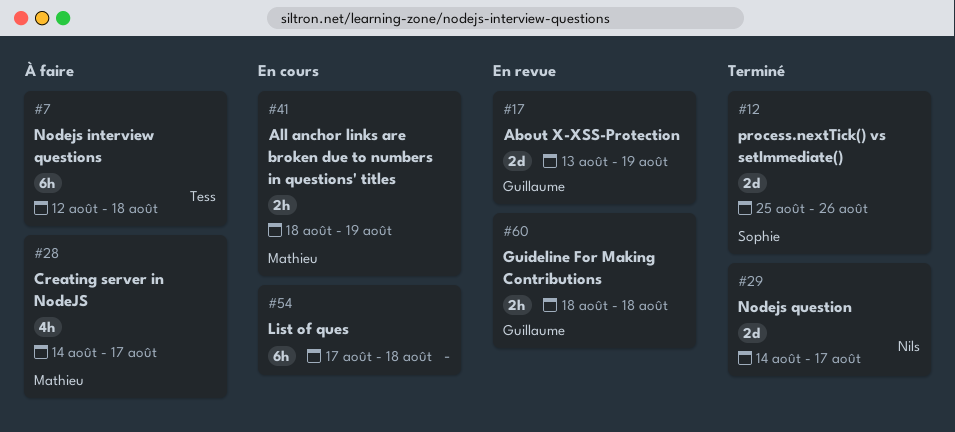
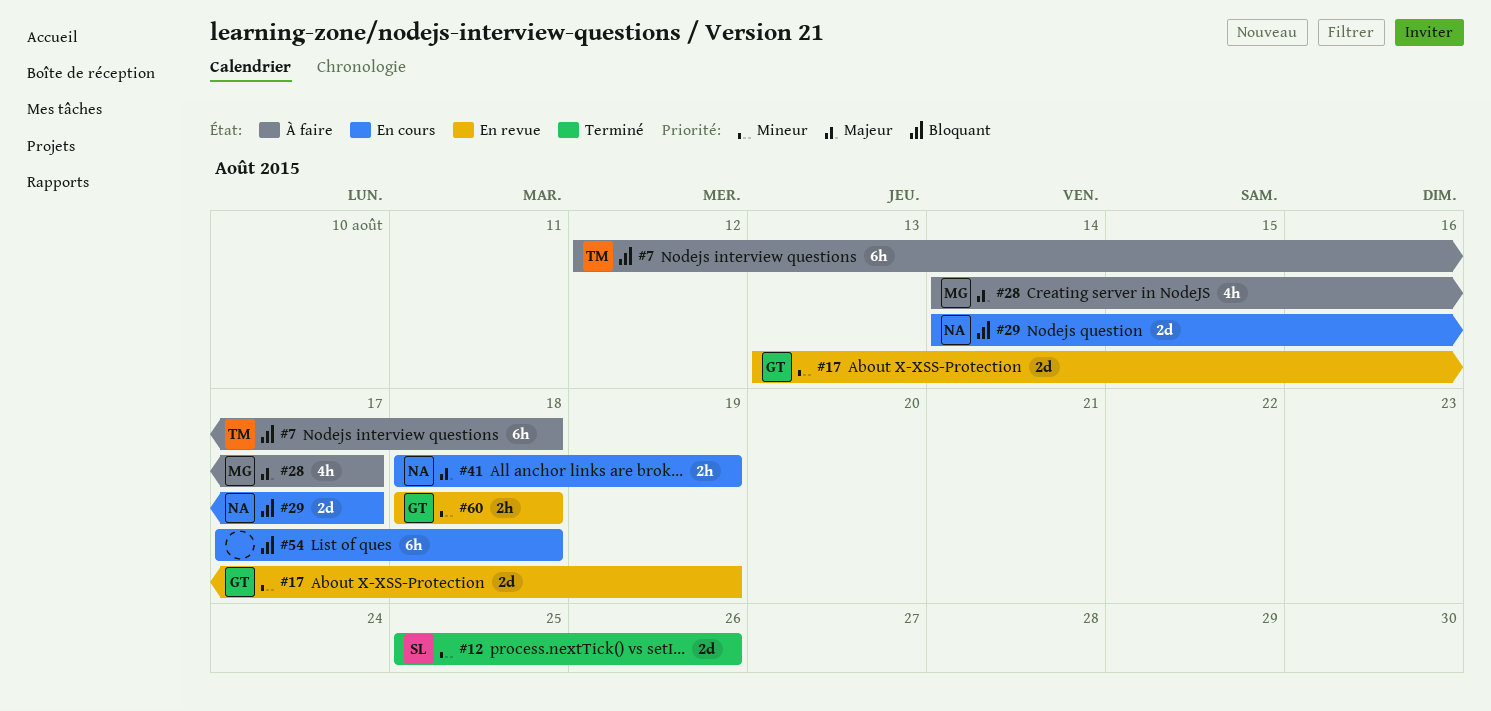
#29, status: Terminé -> En cours
#41, owner: Mathieu -> Nils

